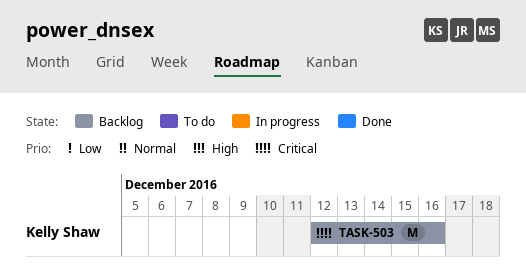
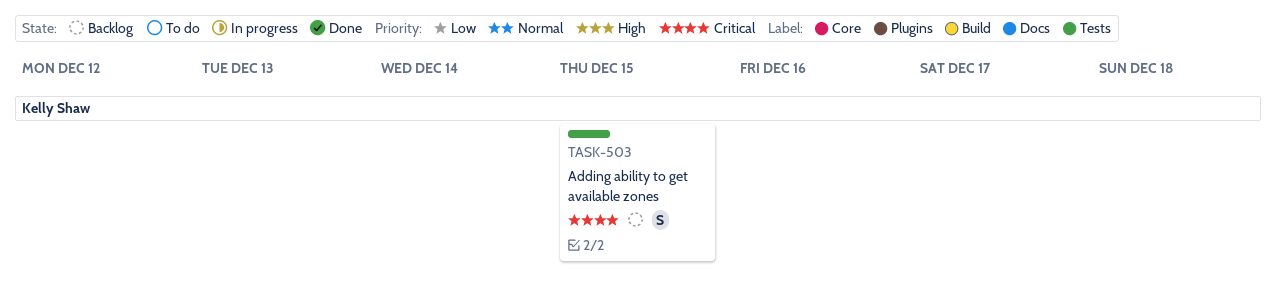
TASK-503, estimate: M -> S
TASK-503, due: Dec 16 -> Dec 15

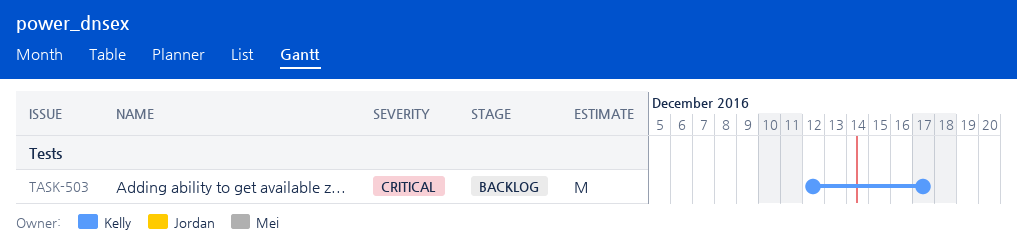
TASK-503, estimate: S -> M
TASK-503, due: Dec 15 -> Dec 17

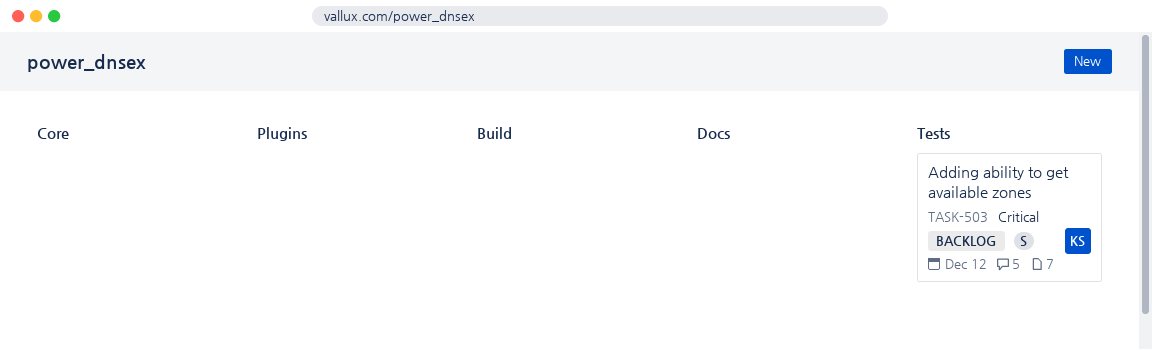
TASK-503, estimate: M -> S
TASK-503, due: Dec 17 -> Dec 12

